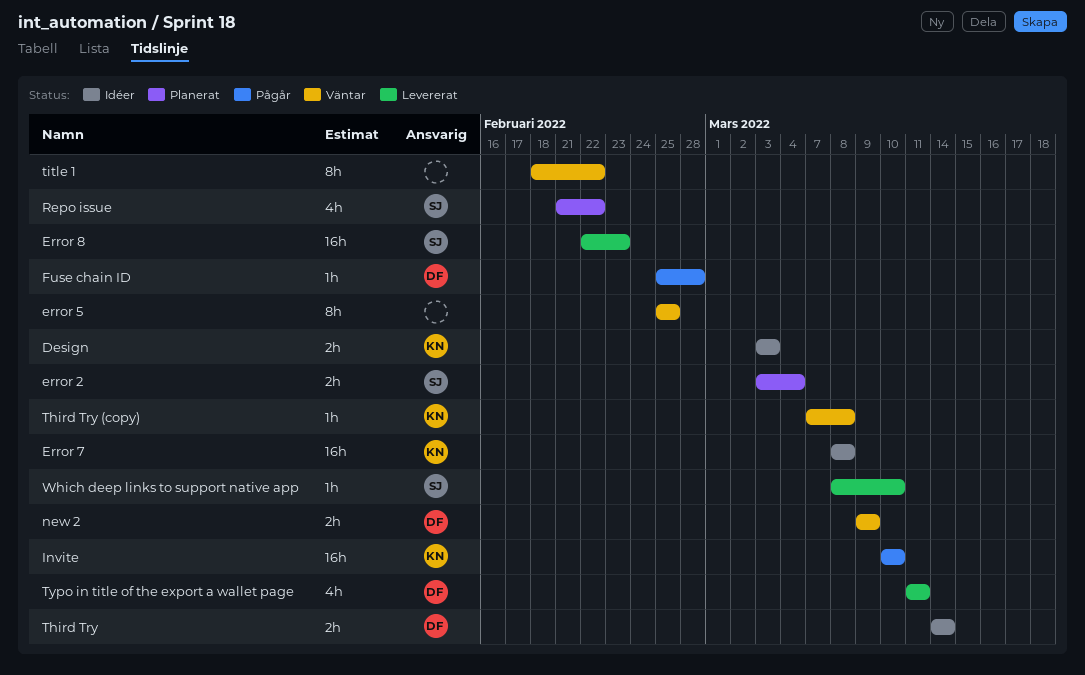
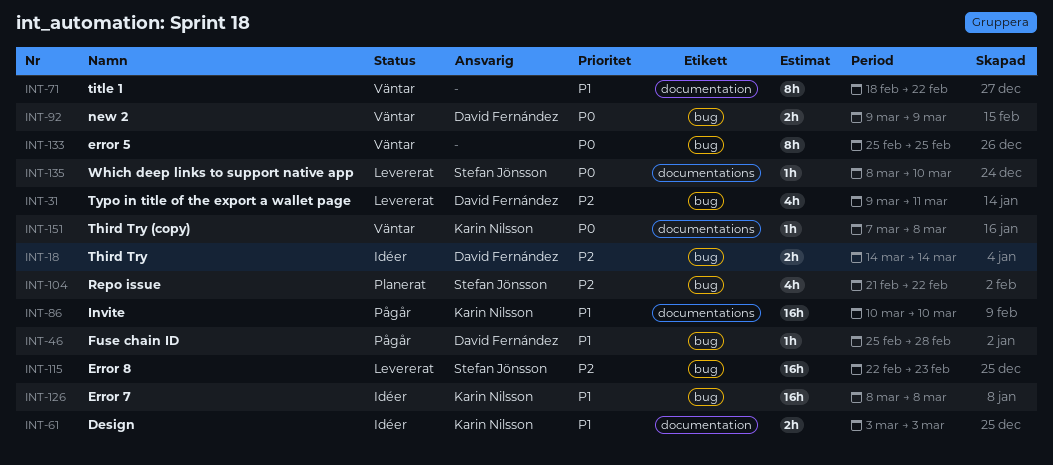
error 2: present -> none
Typo in title of the export a wallet page, start: Mar 11 -> Mar 9

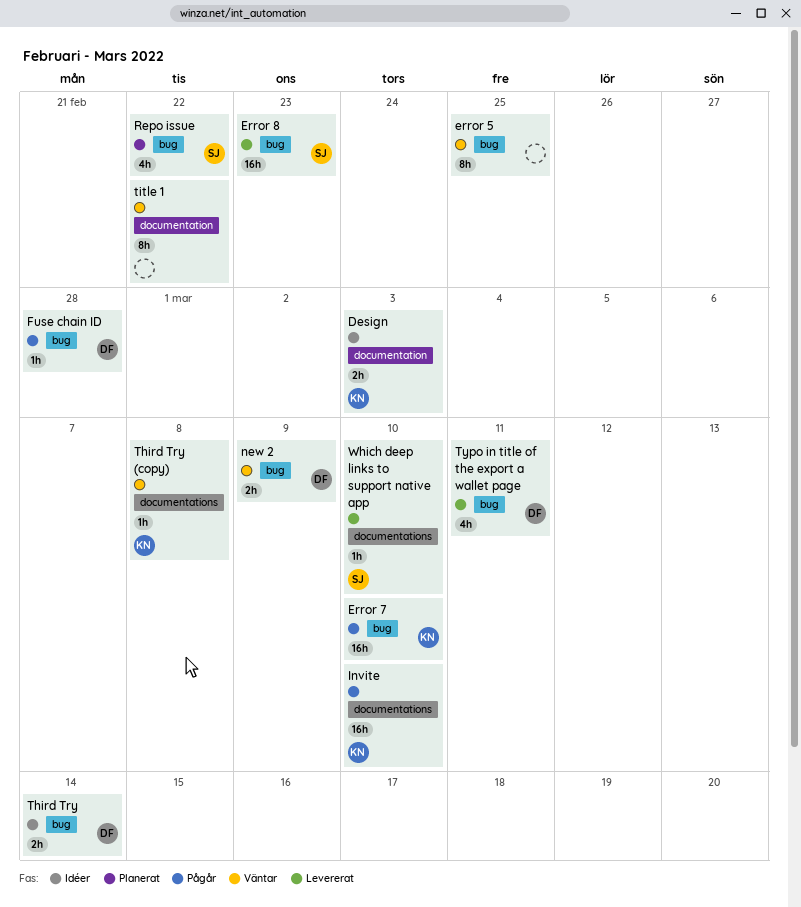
Error 7, status: Idéer -> Pågår
Error 7, due: Mar 8 -> Mar 10

